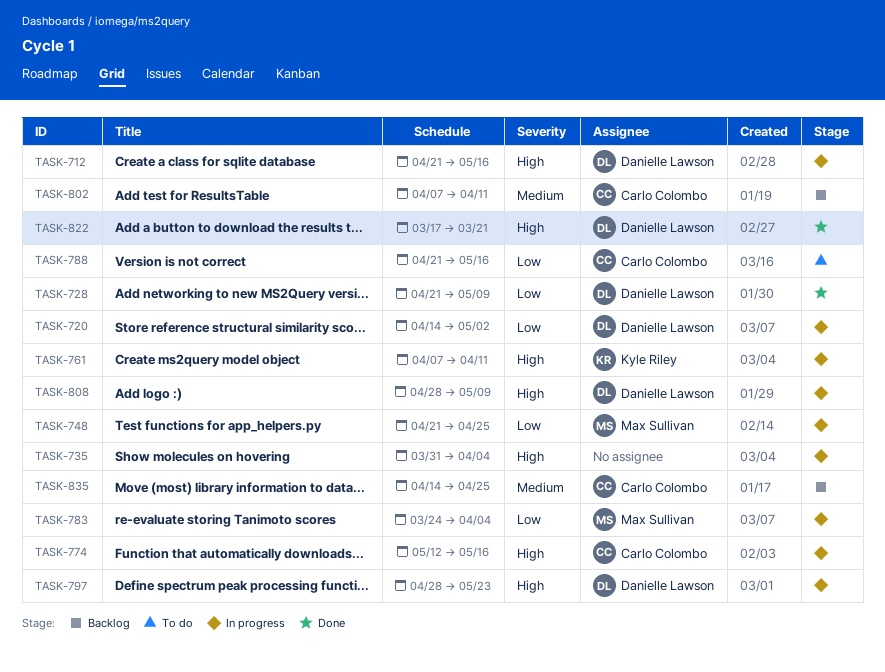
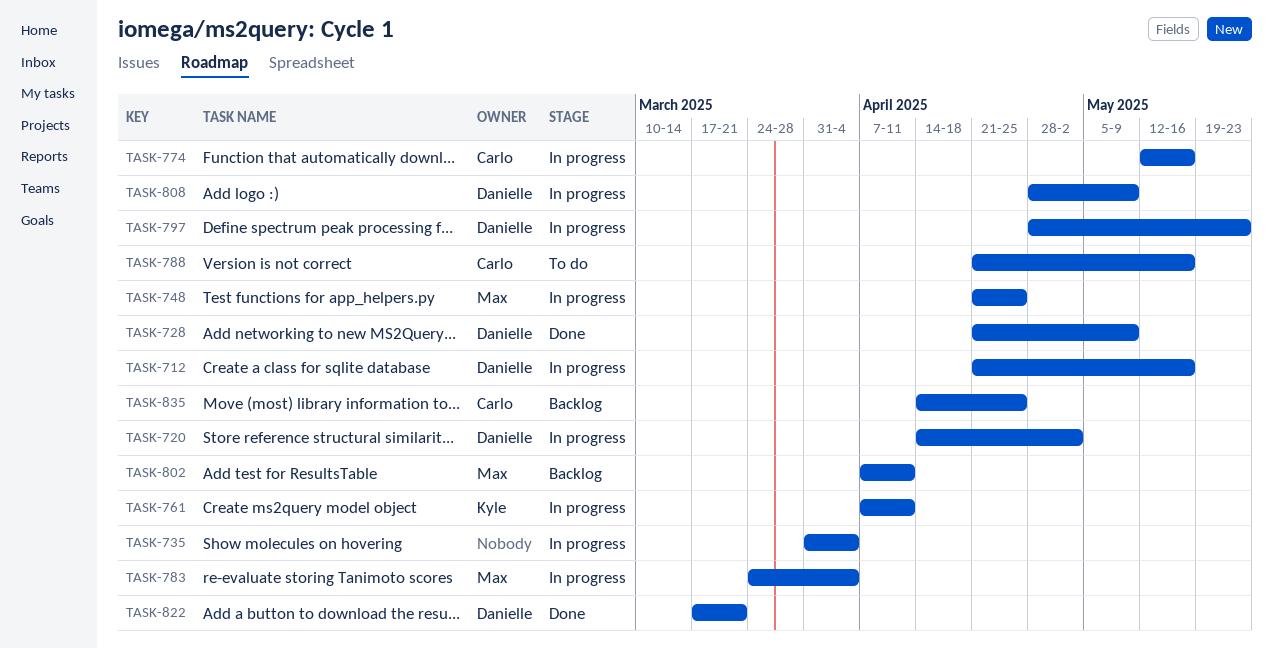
TASK-802, owner: Carlo Colombo -> Max Sullivan

